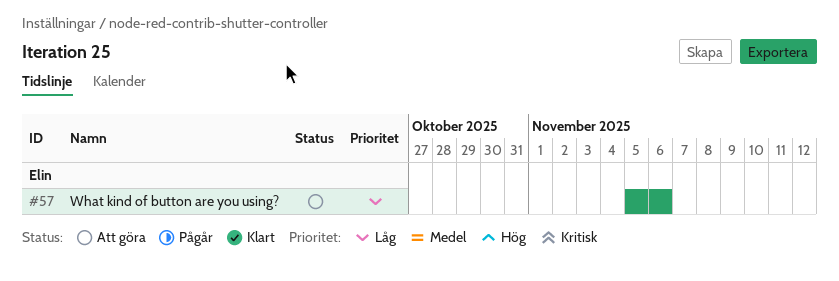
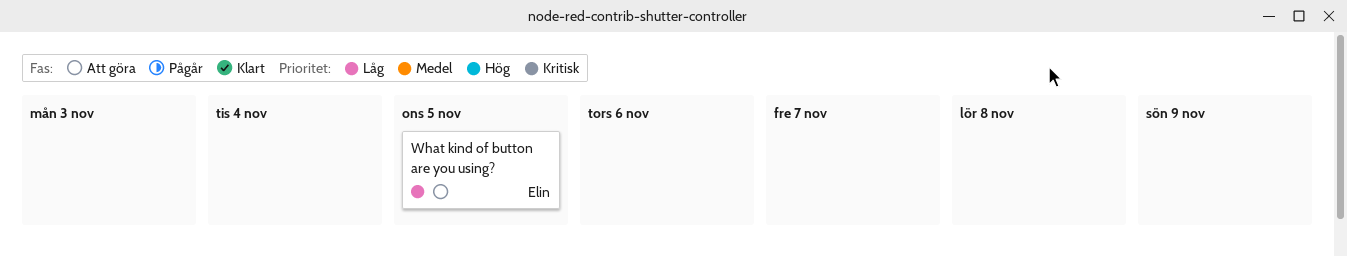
What kind of button are you using?, due: Nov 6 -> Nov 5

